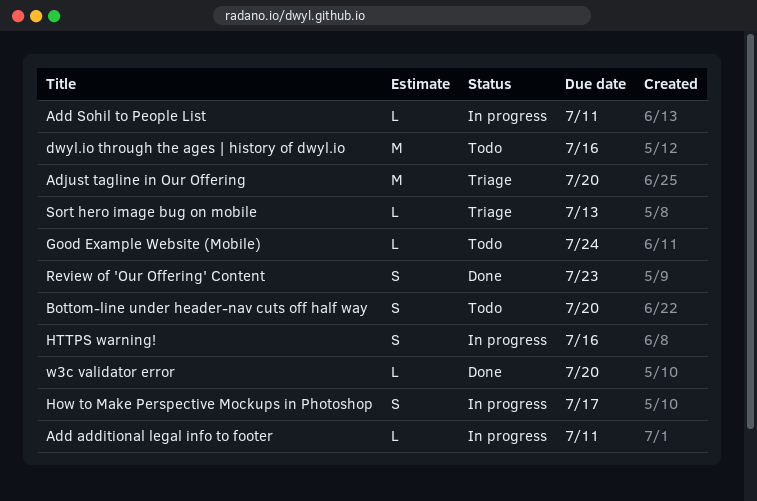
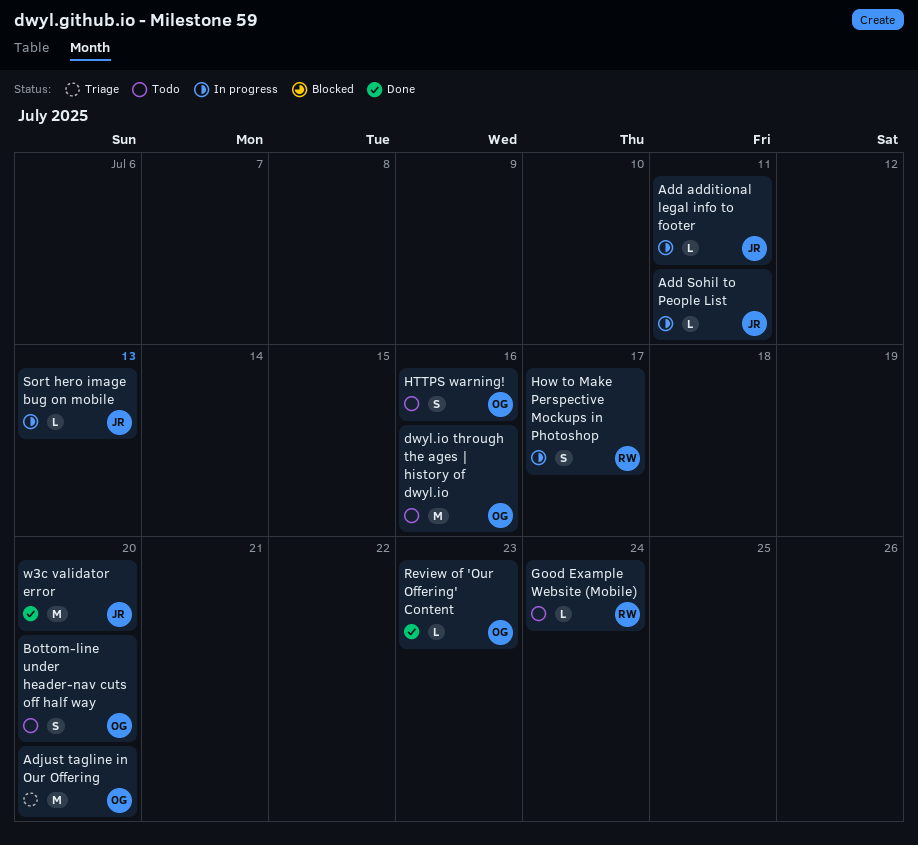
HTTPS warning!, status: In progress -> Todo
Review of 'Our Offering' Content, estimate: S -> L
Sort hero image bug on mobile, status: Triage -> In progress
w3c validator error, estimate: L -> M

